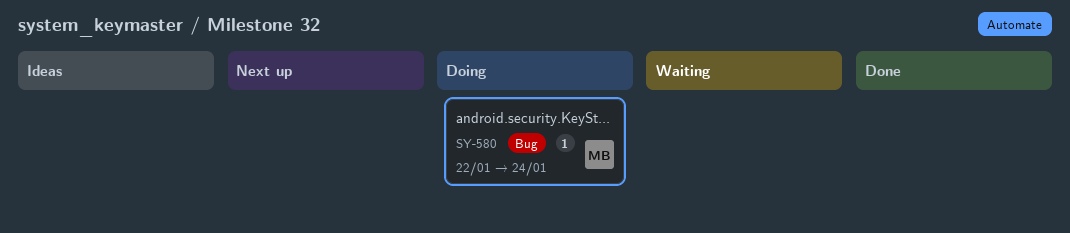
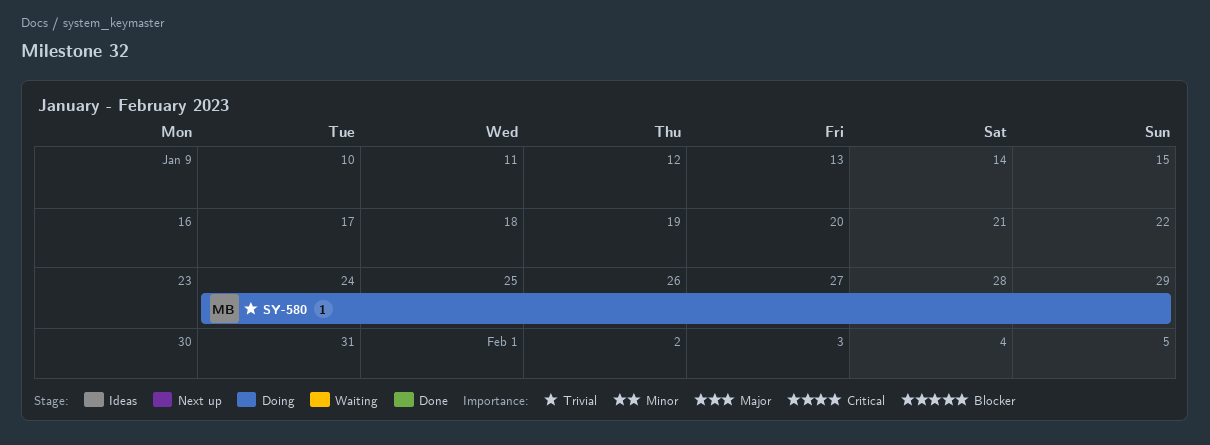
SY-580, start: Jan 22 -> Jan 24
SY-580, due: Jan 24 -> Jan 29

